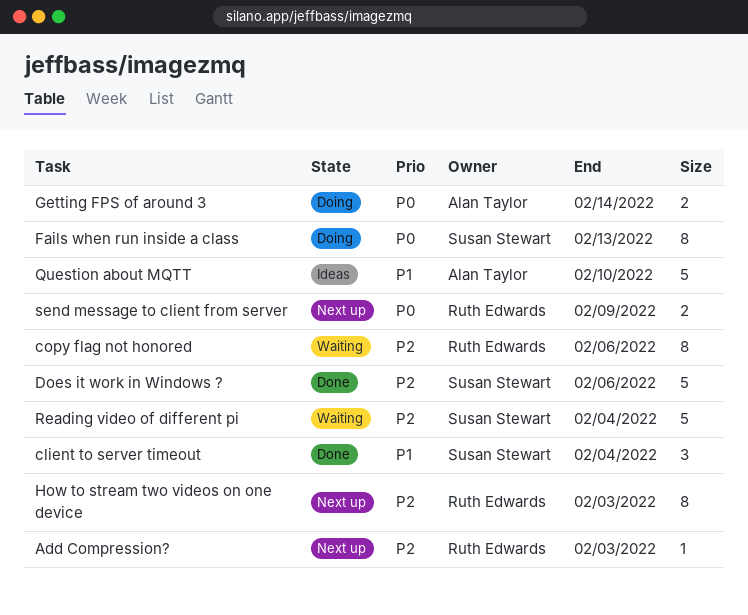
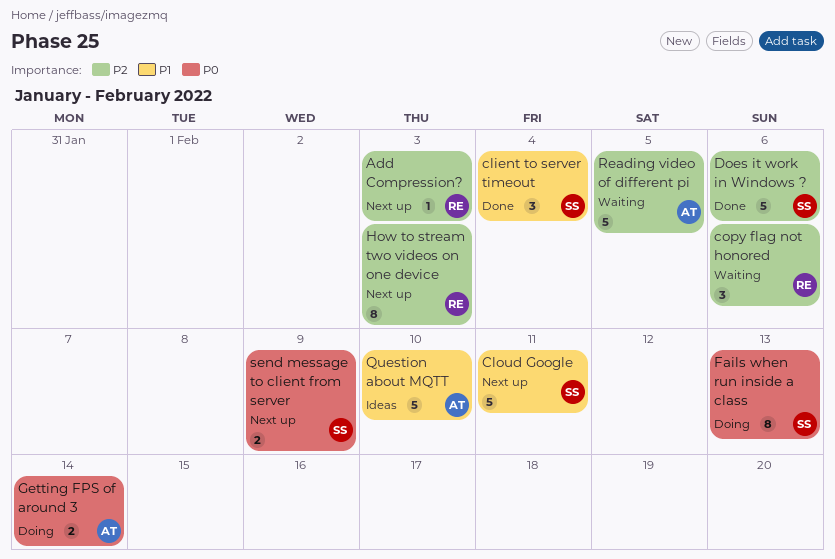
Cloud Google: none -> present
copy flag not honored, estimate: 8 -> 3
Reading video of different pi, owner: Susan Stewart -> Alan Taylor
Reading video of different pi, due: Feb 4 -> Feb 5
send message to client from server, owner: Ruth Edwards -> Susan Stewart

